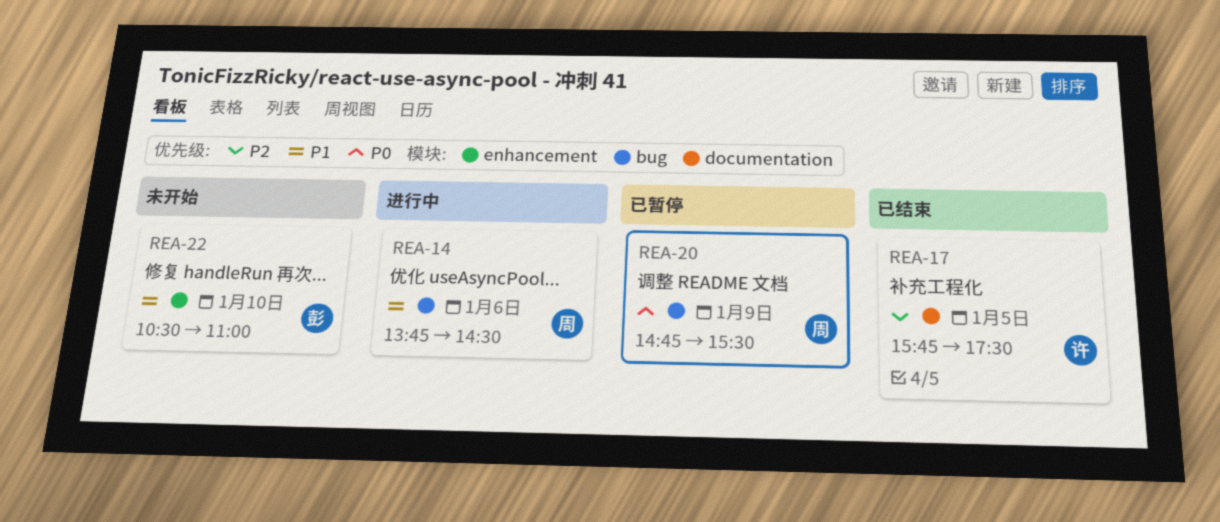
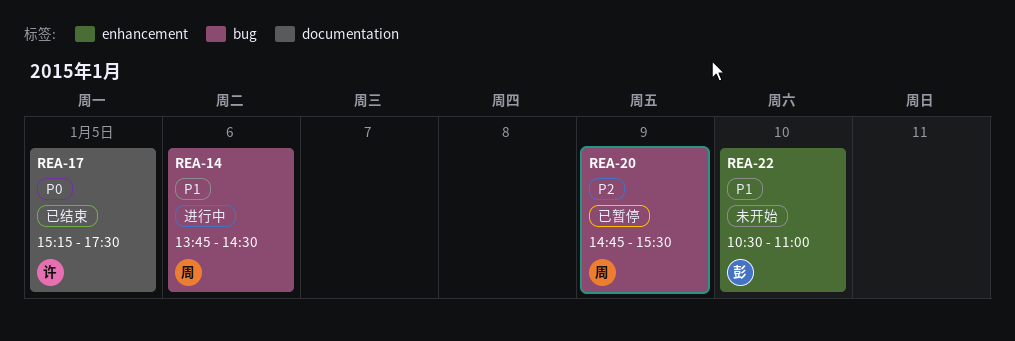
REA-17, priority: P2 -> P0
REA-17, begins: 15:45 -> 15:15
REA-20, priority: P0 -> P2

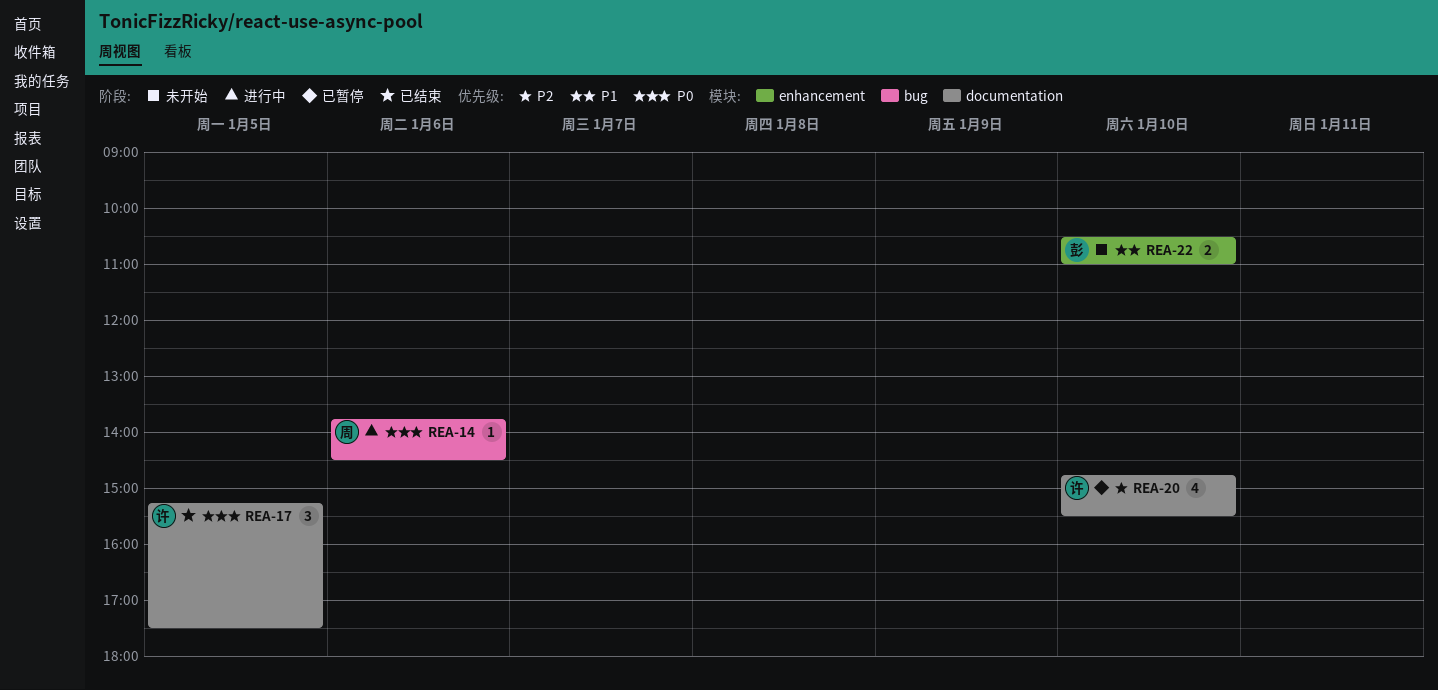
REA-14, priority: P1 -> P0
REA-20, owner: 周 -> 许
REA-20, label: bug -> documentation
REA-20, day: Jan 9 -> Jan 10

